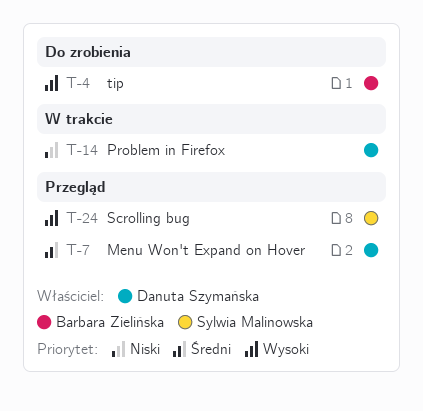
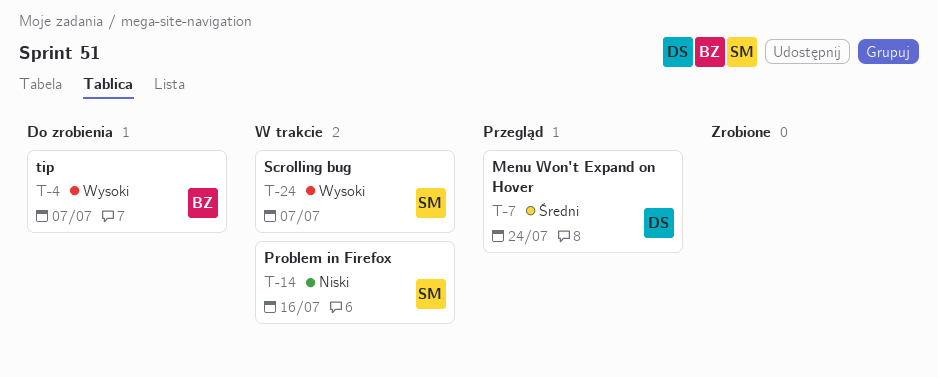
T-14, owner: Danuta Szymańska -> Sylwia Malinowska
T-24, status: Przegląd -> W trakcie

